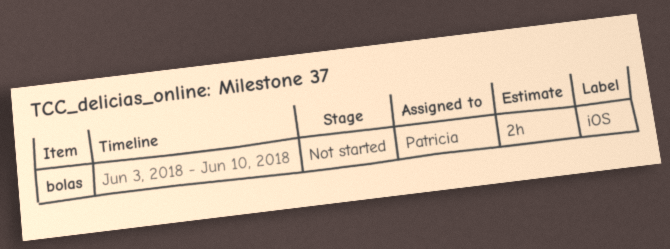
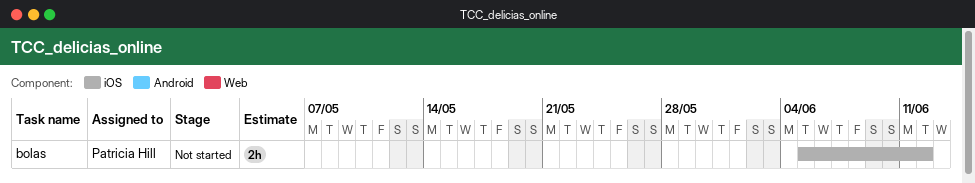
bolas, start: Jun 3 -> Jun 5
bolas, due: Jun 10 -> Jun 12

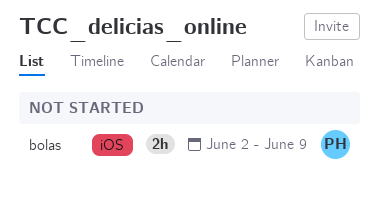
bolas, start: Jun 5 -> Jun 2
bolas, due: Jun 12 -> Jun 9

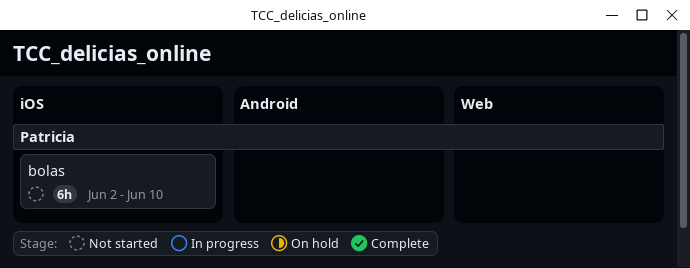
bolas, estimate: 2h -> 6h
bolas, due: Jun 9 -> Jun 10

